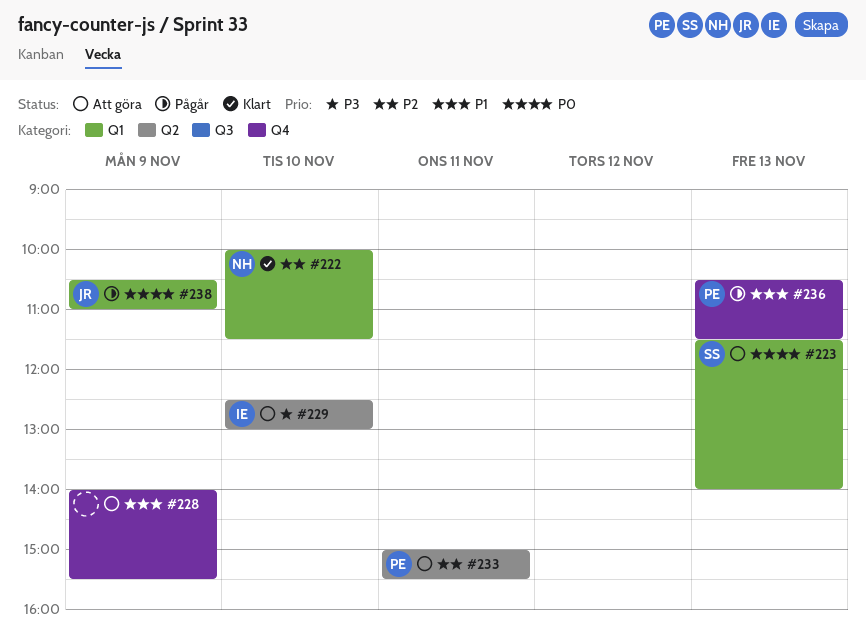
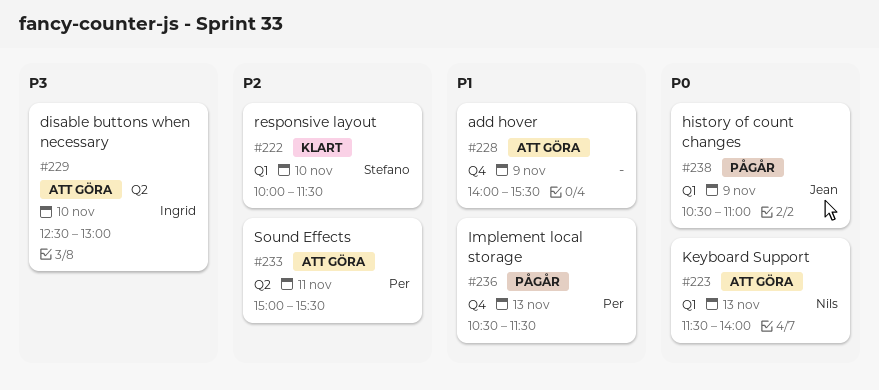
#222, owner: Nils -> Stefano
#223, owner: Stefano -> Nils

